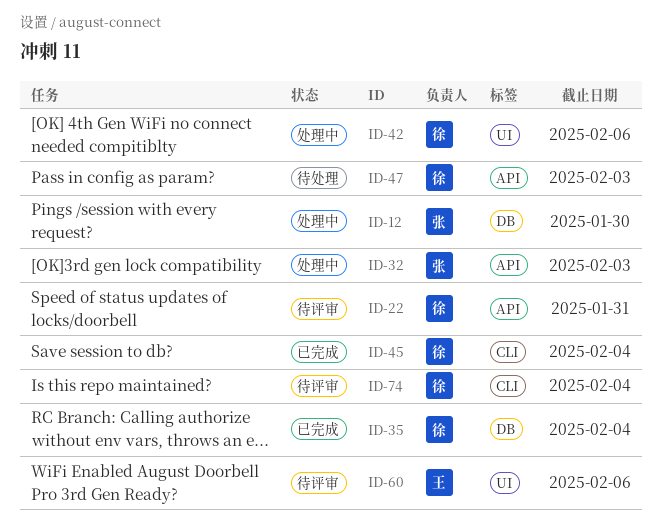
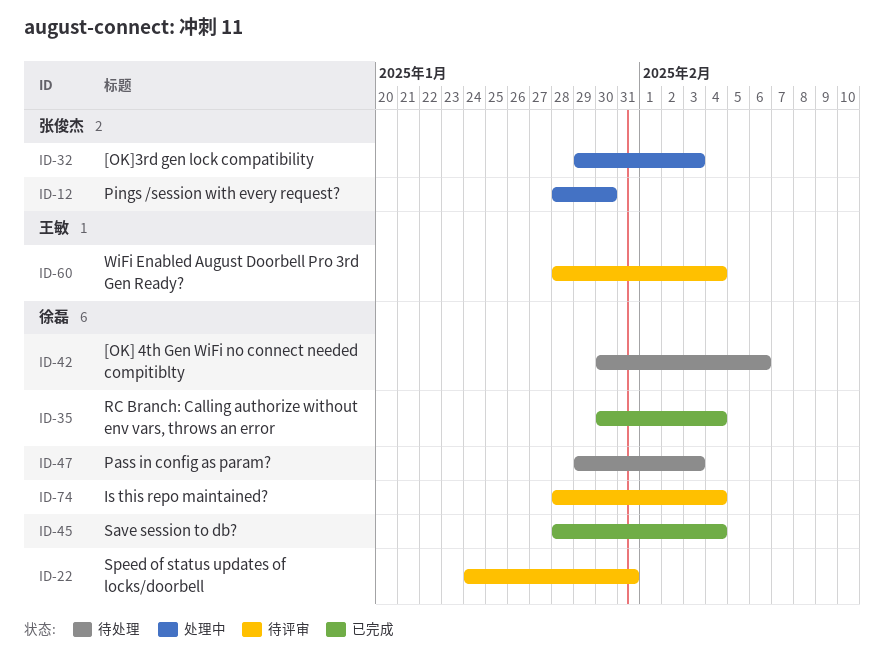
ID-42, status: 处理中 -> 待处理
ID-60, due: Feb 6 -> Feb 4

